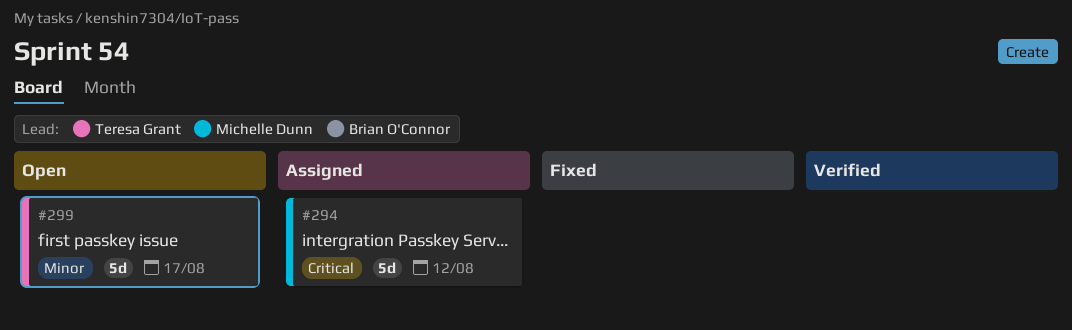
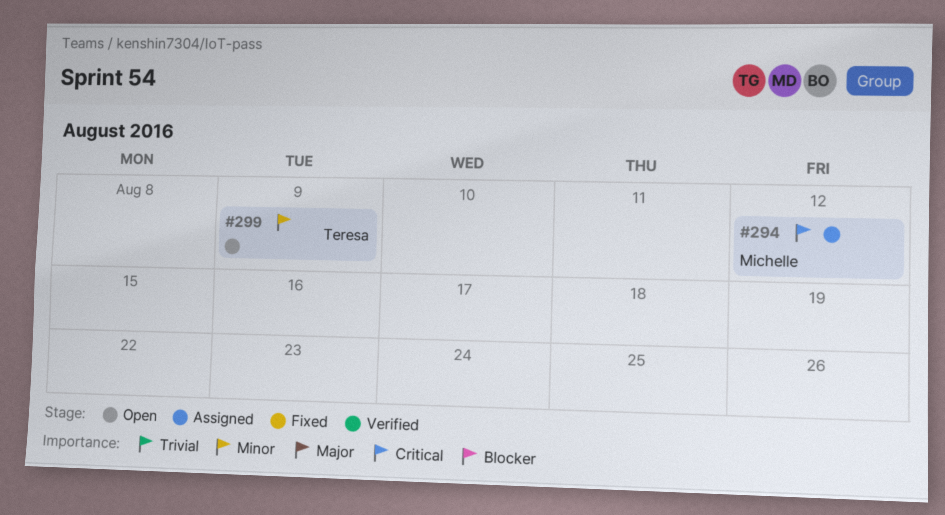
#299, due: Aug 17 -> Aug 9

